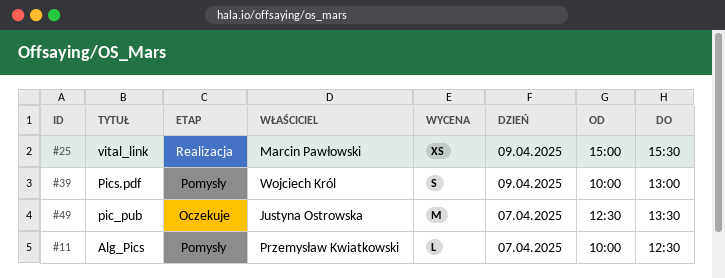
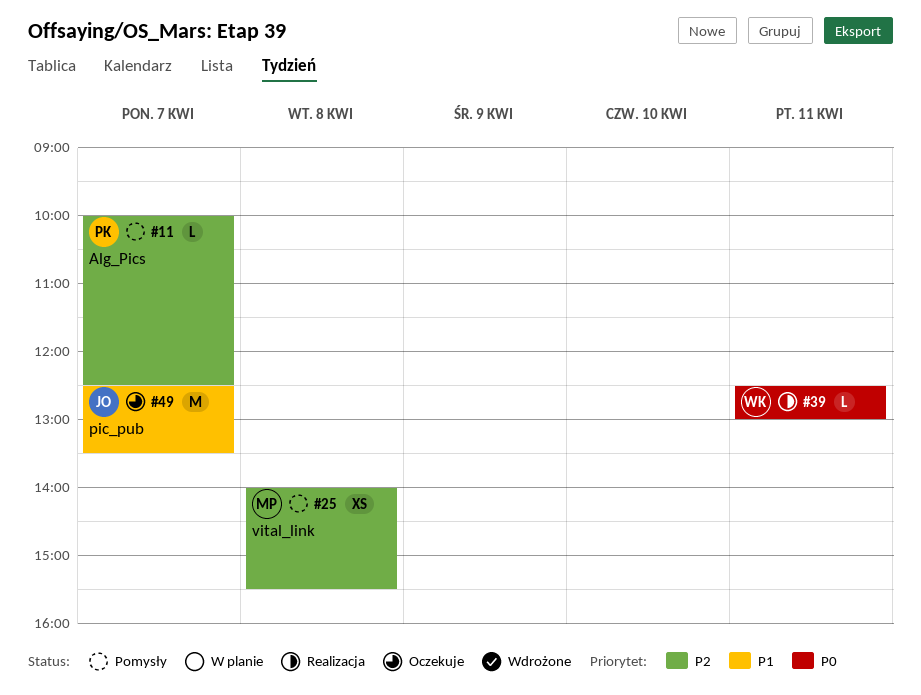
#25, status: Realizacja -> Pomysły
#25, day: Apr 9 -> Apr 8
#25, begins: 15:00 -> 14:00
#39, status: Pomysły -> Realizacja
#39, estimate: S -> L
#39, day: Apr 9 -> Apr 11
#39, begins: 10:00 -> 12:30

